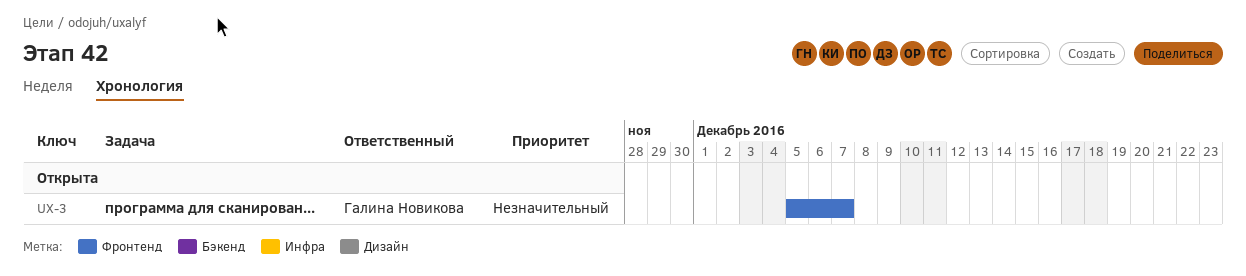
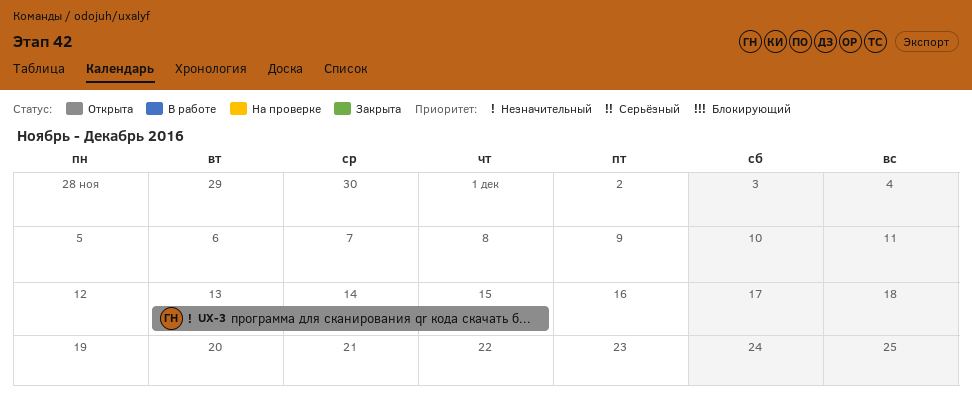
UX-3, start: Dec 5 -> Dec 13
UX-3, due: Dec 7 -> Dec 15

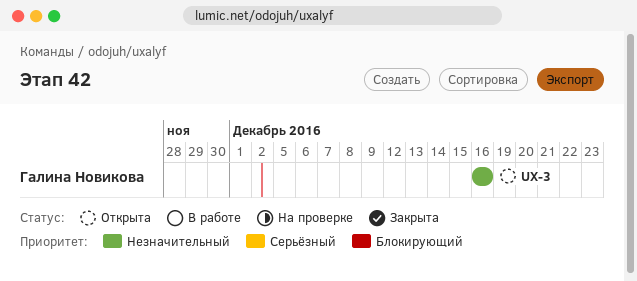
UX-3, start: Dec 13 -> Dec 16
UX-3, due: Dec 15 -> Dec 16

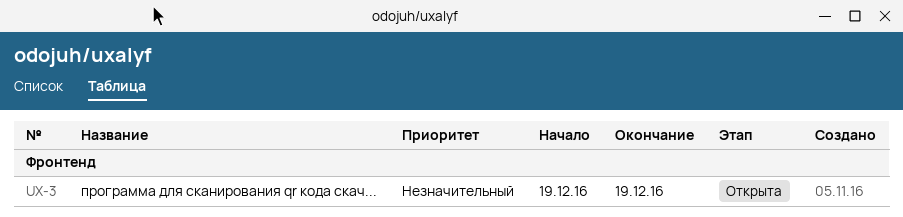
UX-3, start: Dec 16 -> Dec 19
UX-3, due: Dec 16 -> Dec 19

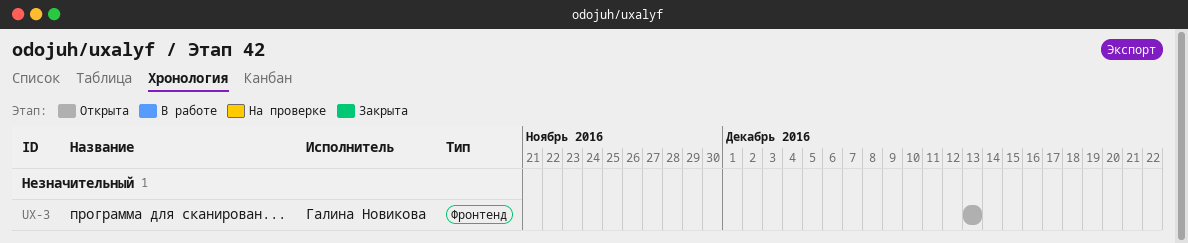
UX-3, start: Dec 19 -> Dec 13
UX-3, due: Dec 19 -> Dec 13

